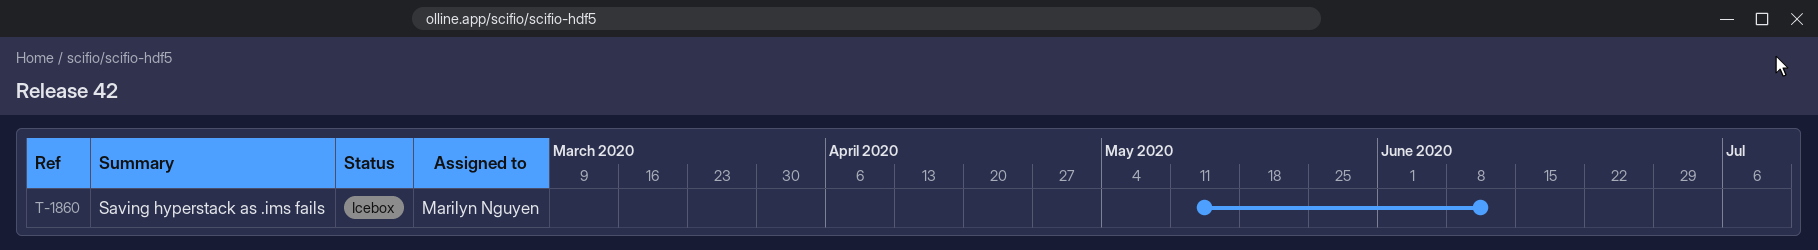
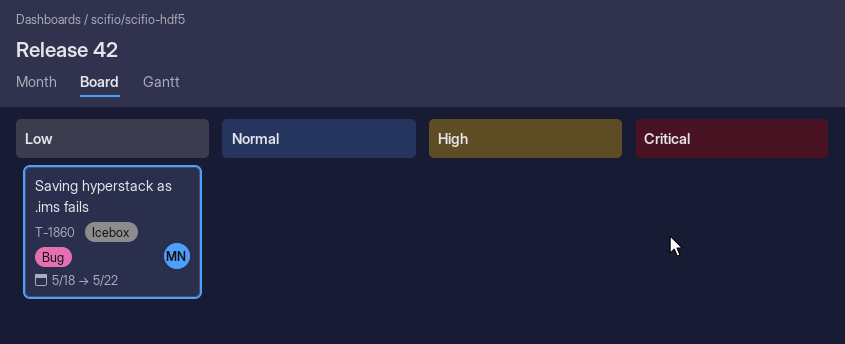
T-1860, start: May 11 -> May 18
T-1860, due: Jun 12 -> May 22

